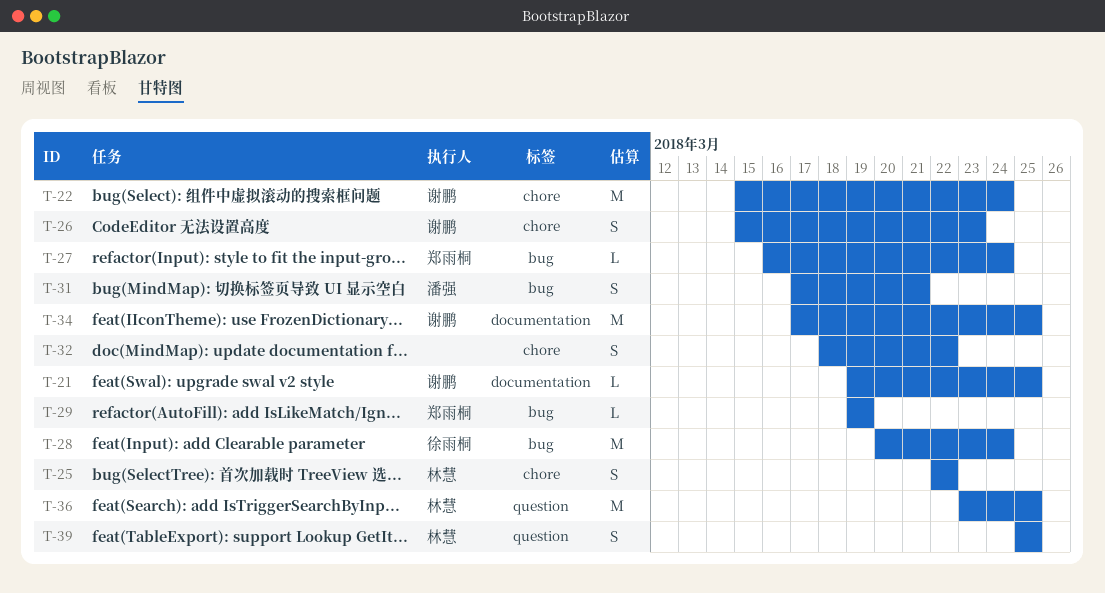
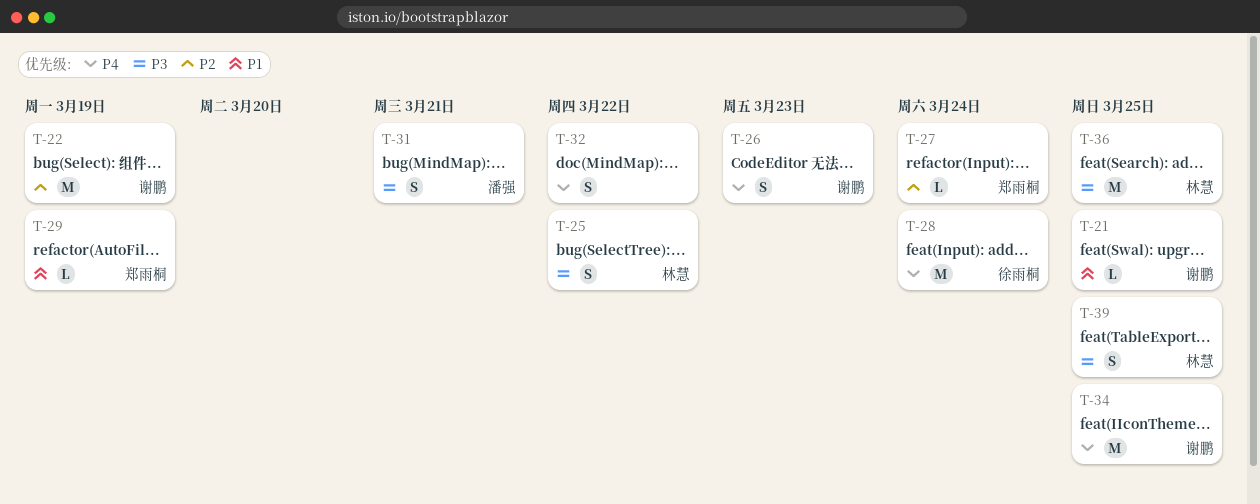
T-22, due: Mar 24 -> Mar 19

